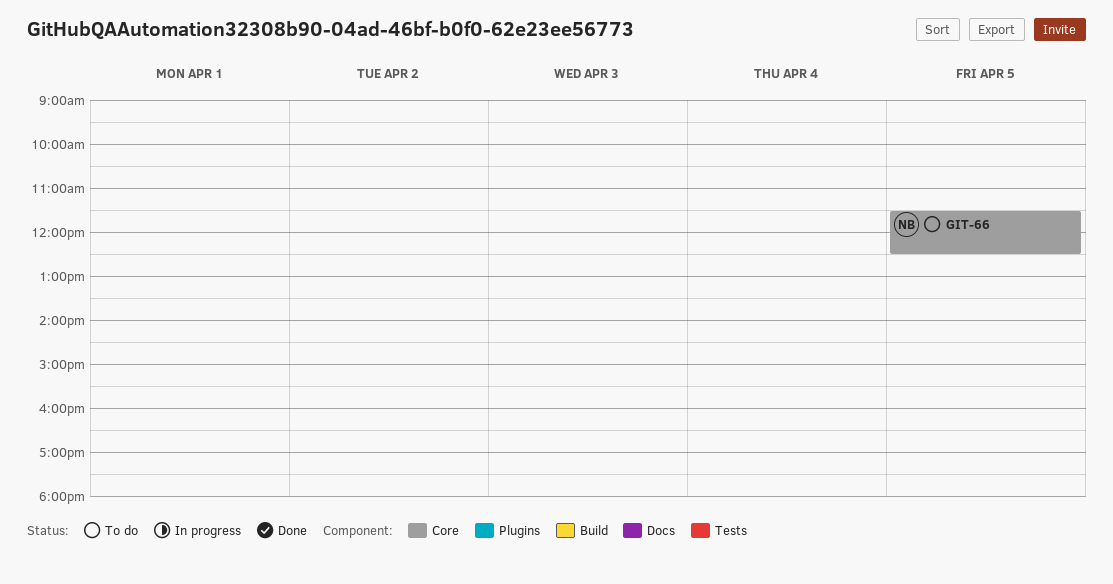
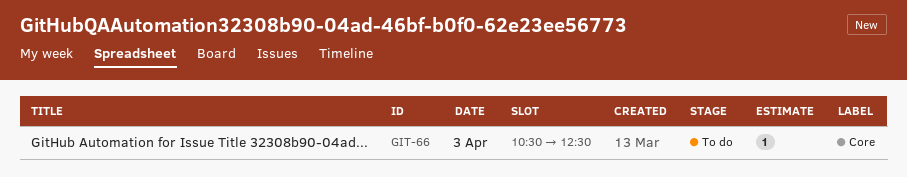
GIT-66, day: Apr 5 -> Apr 3
GIT-66, begins: 11:30 -> 10:30

